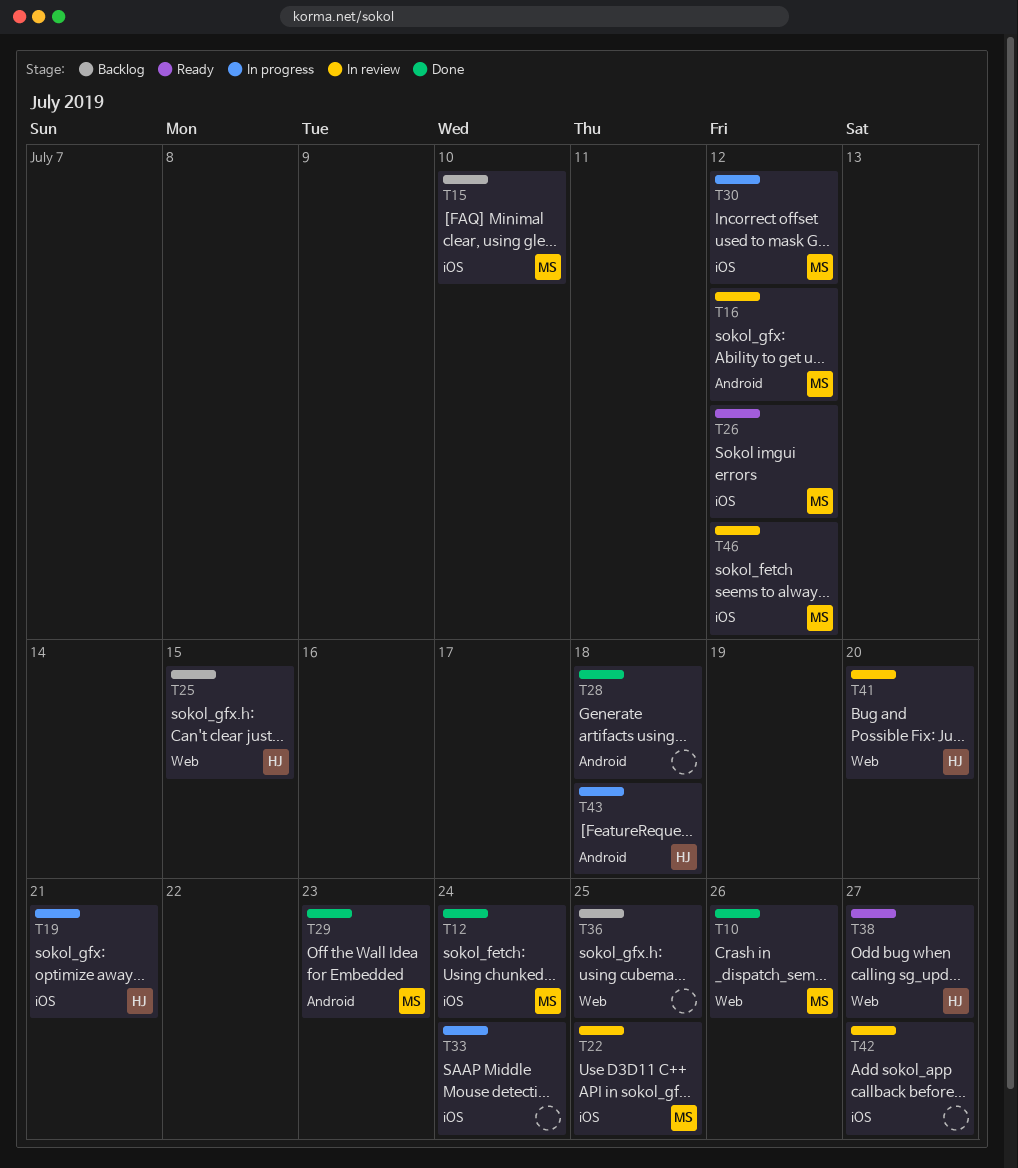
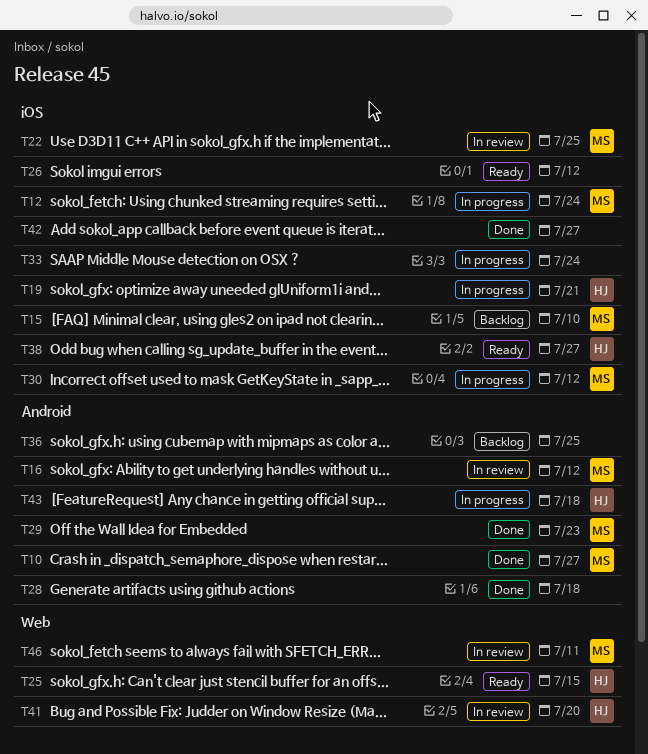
T10, label: Web -> Android
T10, due: Jul 26 -> Jul 27
T12, status: Done -> In progress
T25, status: Backlog -> Ready
T26, owner: MS -> none
T36, label: Web -> Android
T38, label: Web -> iOS
T42, status: In review -> Done
T46, label: iOS -> Web
T46, due: Jul 12 -> Jul 11

